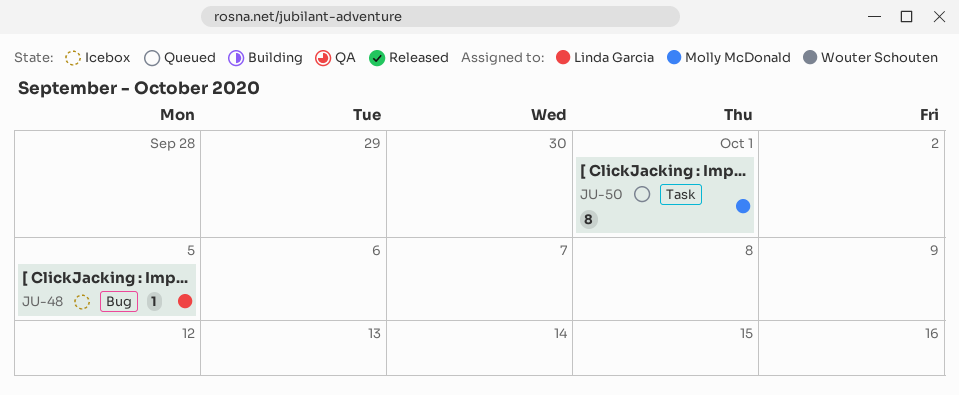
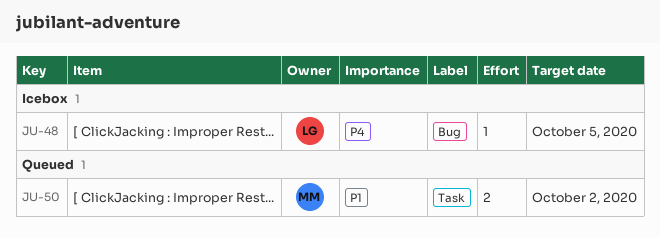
JU-50, estimate: 8 -> 2
JU-50, due: Oct 1 -> Oct 2

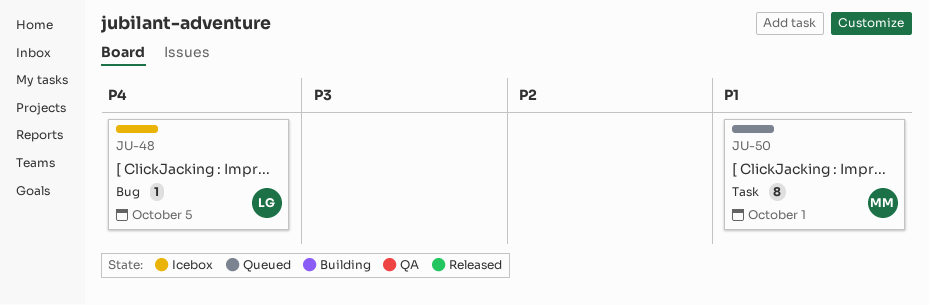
JU-50, estimate: 2 -> 8
JU-50, due: Oct 2 -> Oct 1

